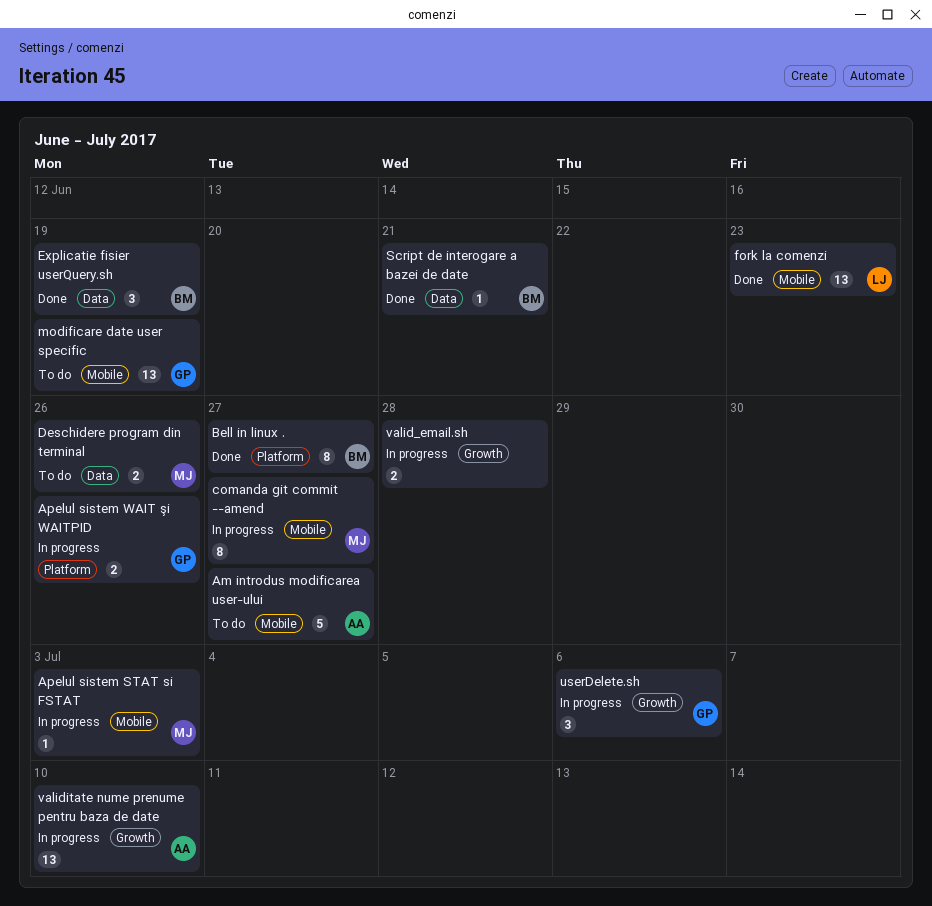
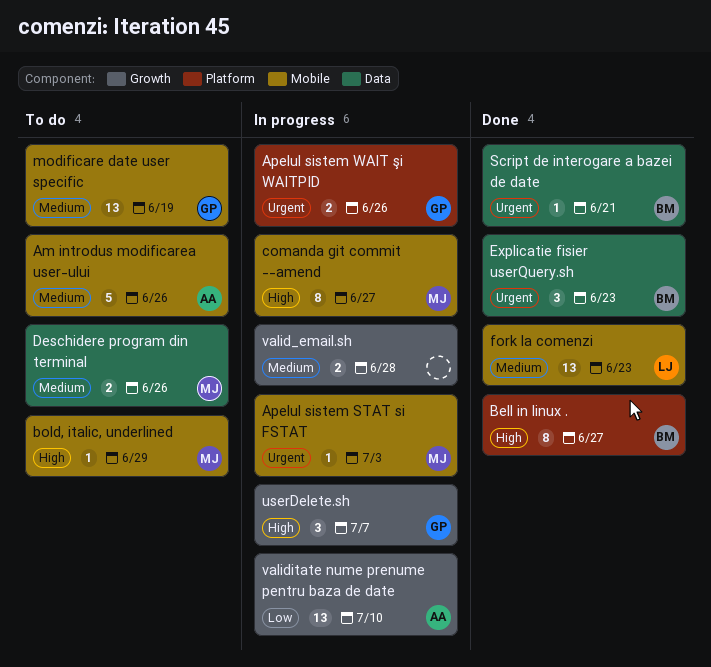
Am introdus modificarea user-ului, due: Jun 27 -> Jun 26
bold, italic, underlined: none -> present
Explicatie fisier userQuery.sh, due: Jun 19 -> Jun 23
userDelete.sh, due: Jul 6 -> Jul 7

